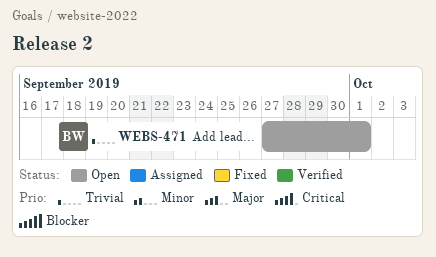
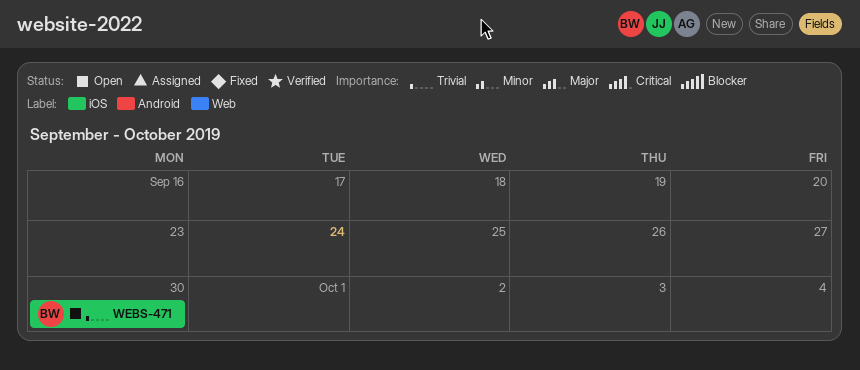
WEBS-471, start: Sep 27 -> Sep 30
WEBS-471, due: Oct 1 -> Sep 30

